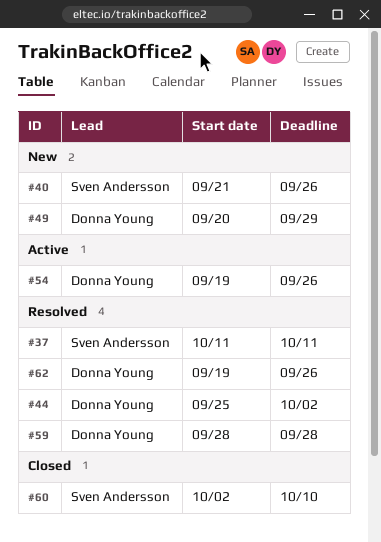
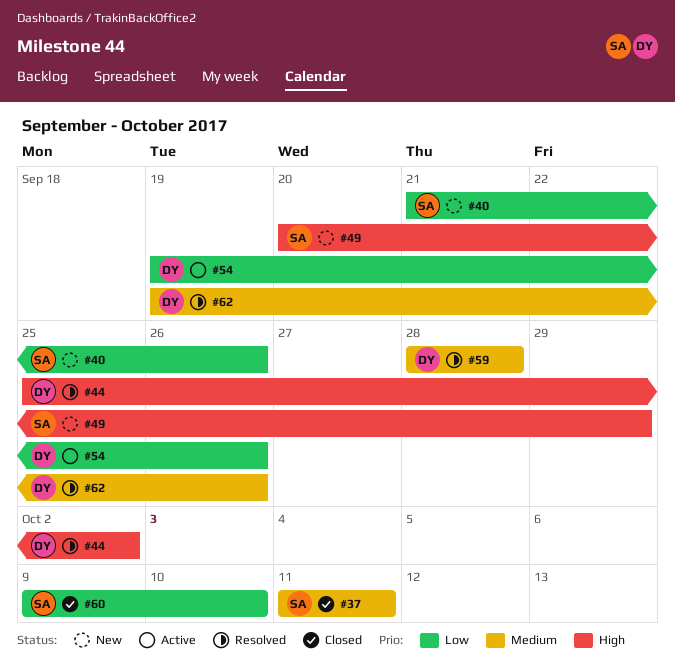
#37, status: Resolved -> Closed
#49, owner: Donna Young -> Sven Andersson
#60, start: Oct 2 -> Oct 9

